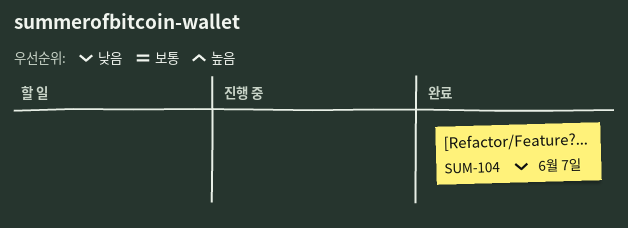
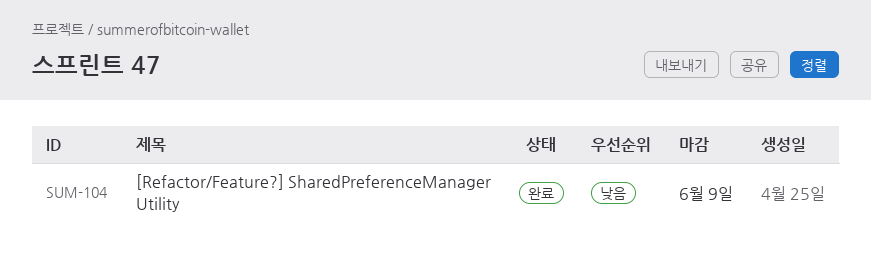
SUM-104, due: Jun 7 -> Jun 9

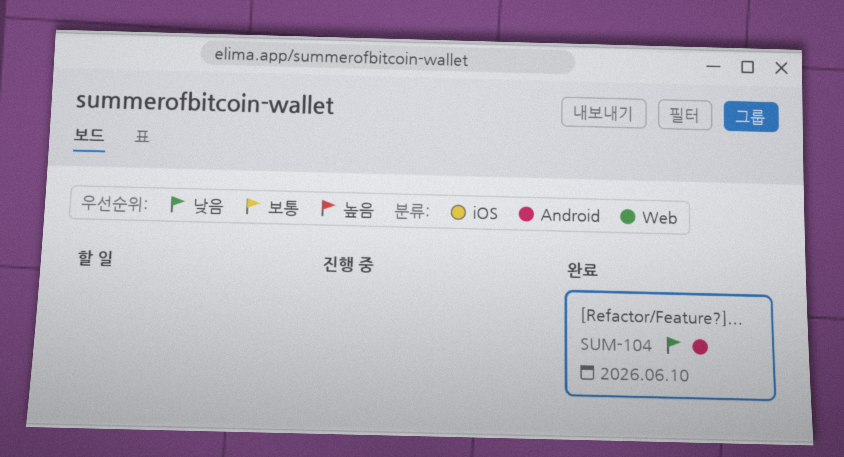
SUM-104, due: Jun 9 -> Jun 10

